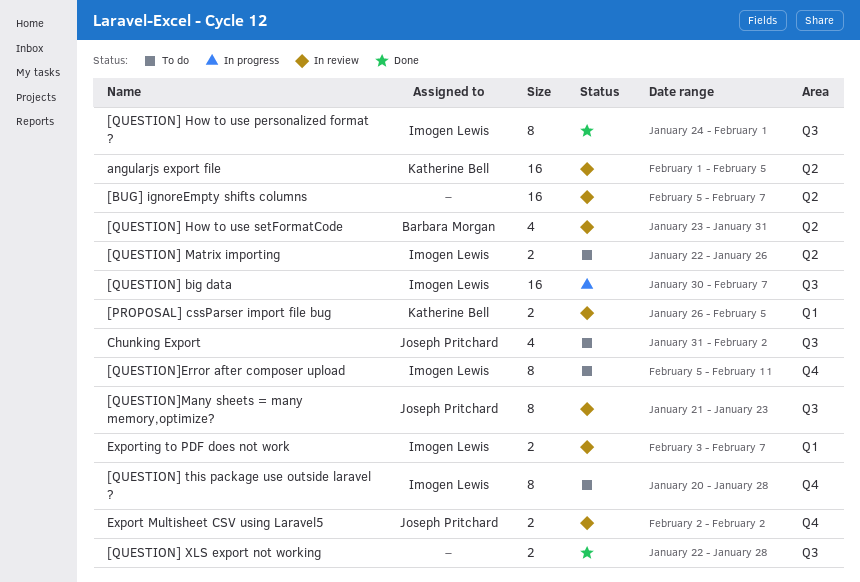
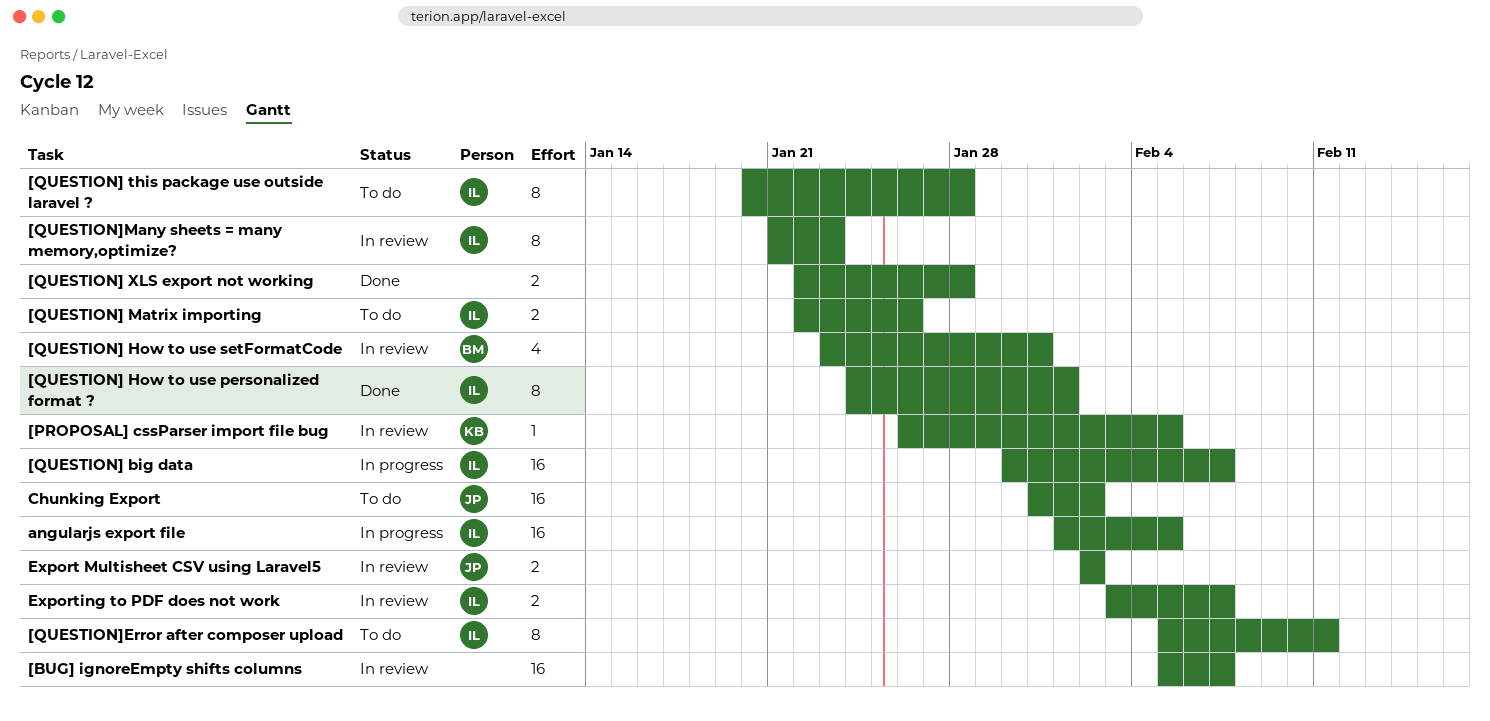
[PROPOSAL] cssParser import file bug, estimate: 2 -> 1
[QUESTION]Many sheets = many memory,optimize?, owner: Joseph Pritchard -> Imogen Lewis
angularjs export file, status: In review -> In progress
angularjs export file, owner: Katherine Bell -> Imogen Lewis
Chunking Export, estimate: 4 -> 16

